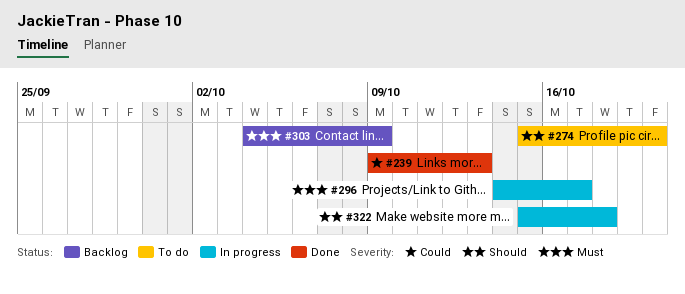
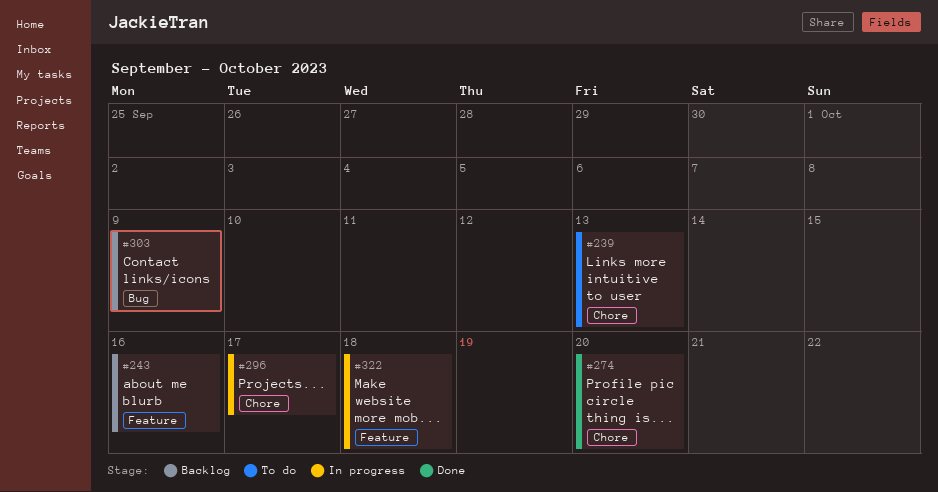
#239, status: Done -> To do
#243: none -> present
#274, status: To do -> Done

